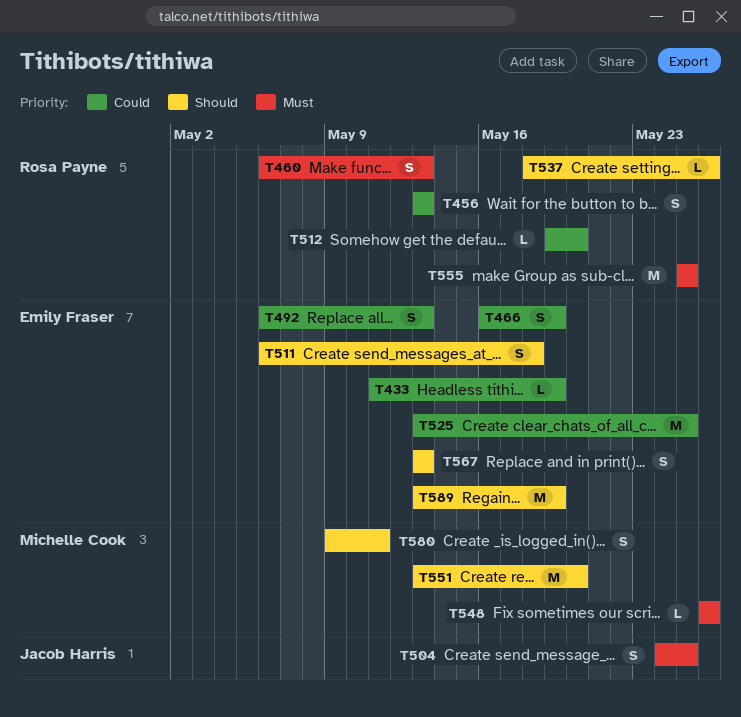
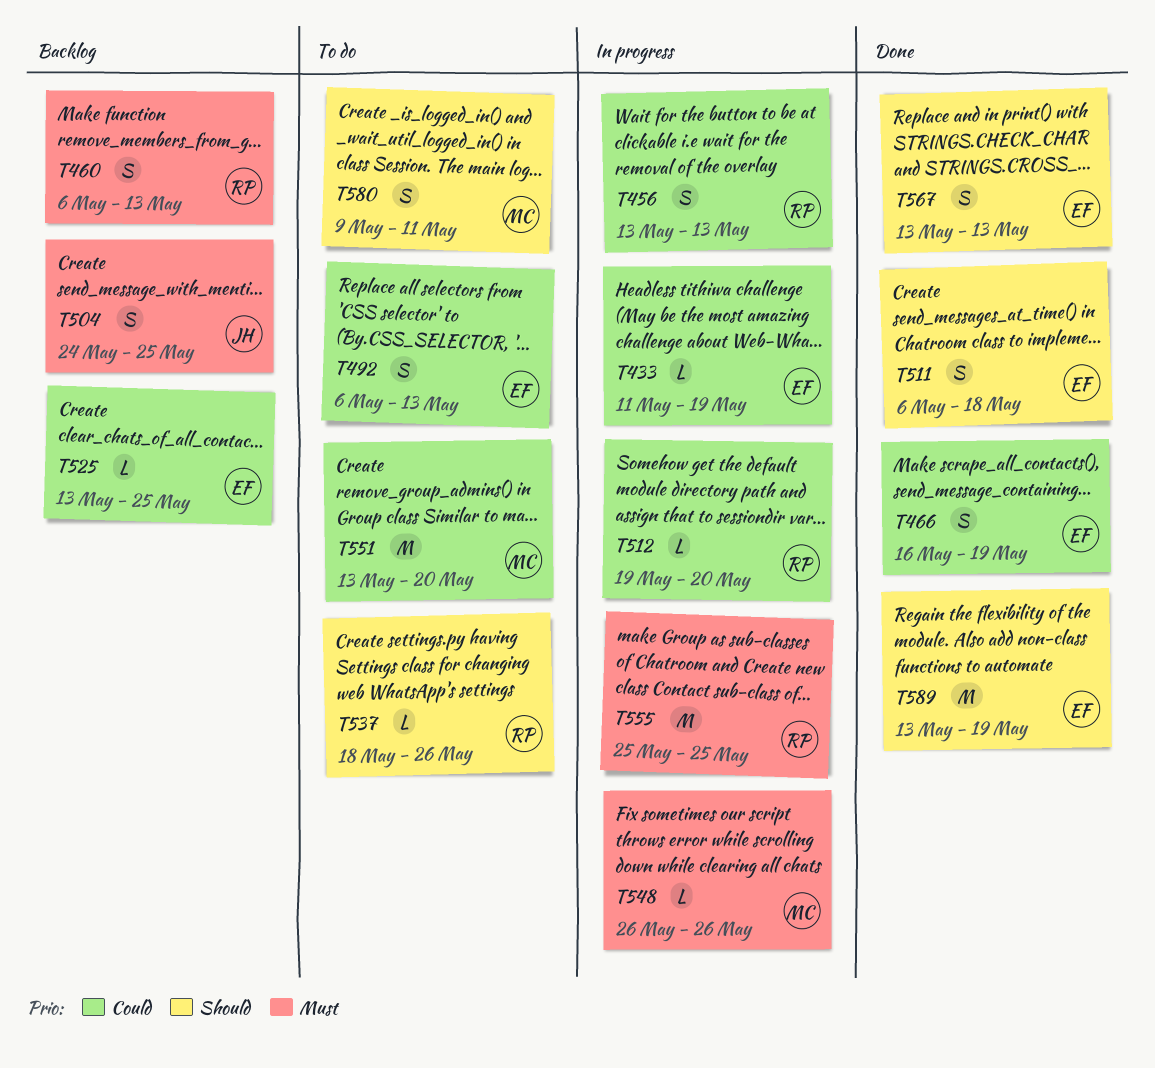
T525, estimate: M -> L
T551, priority: Should -> Could

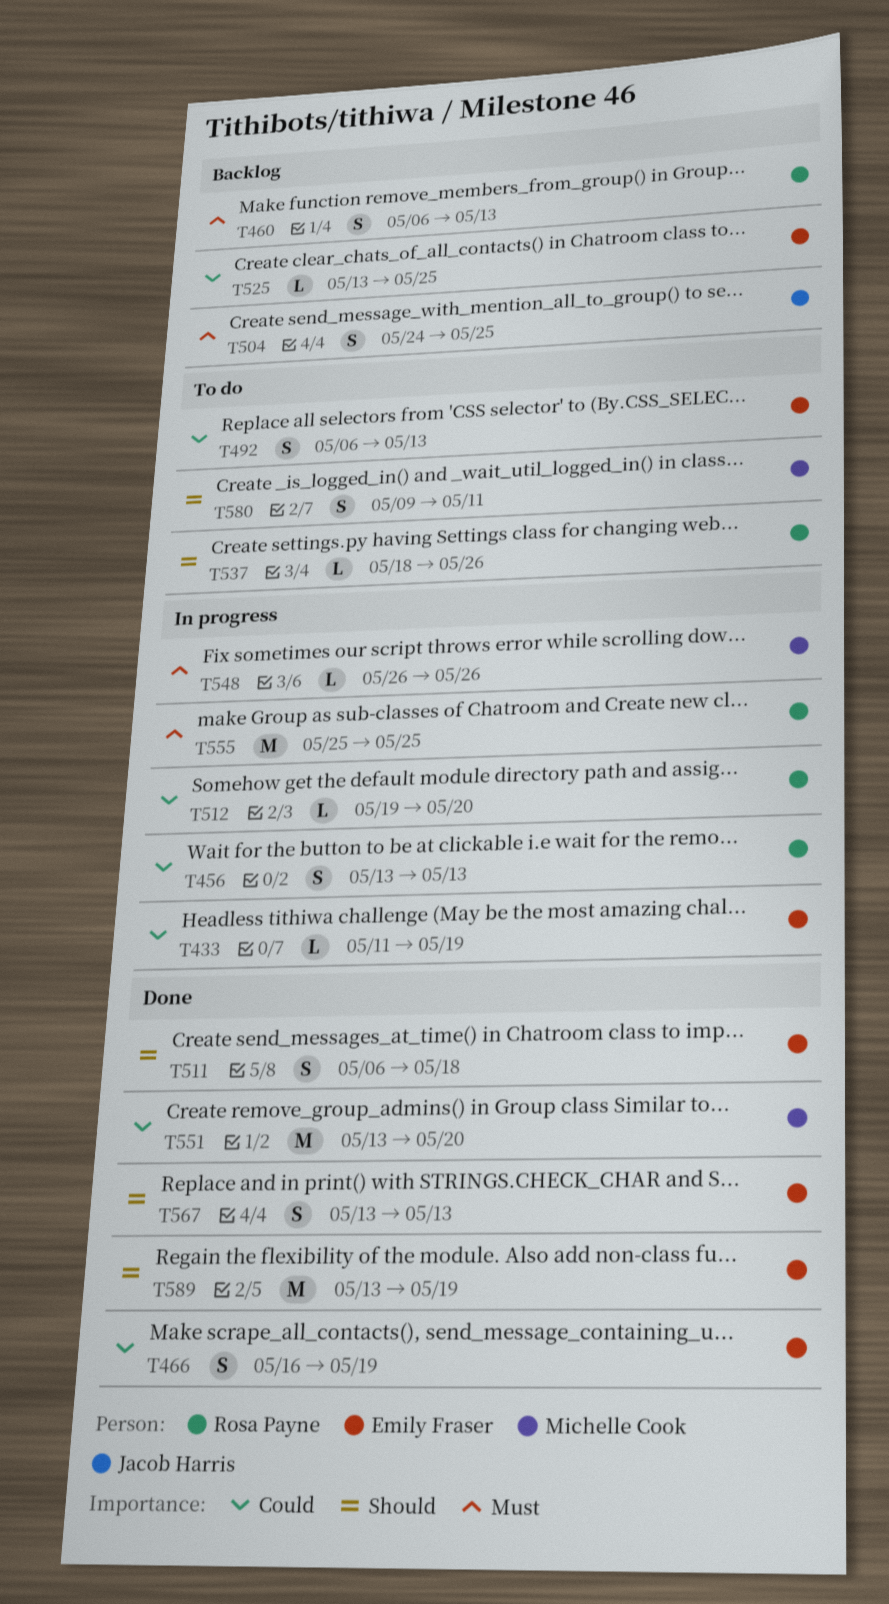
T551, status: To do -> Done

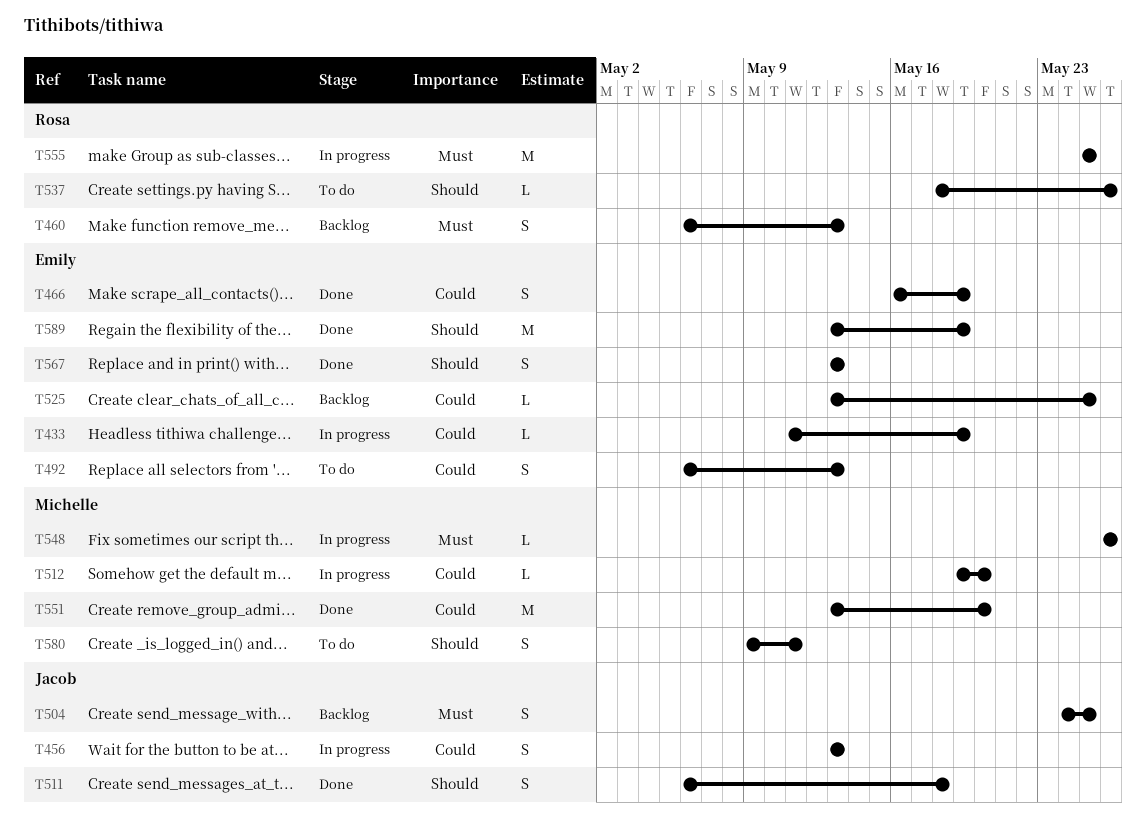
T456, owner: Rosa Payne -> Jacob Harris
T511, owner: Emily Fraser -> Jacob Harris
T512, owner: Rosa Payne -> Michelle Cook

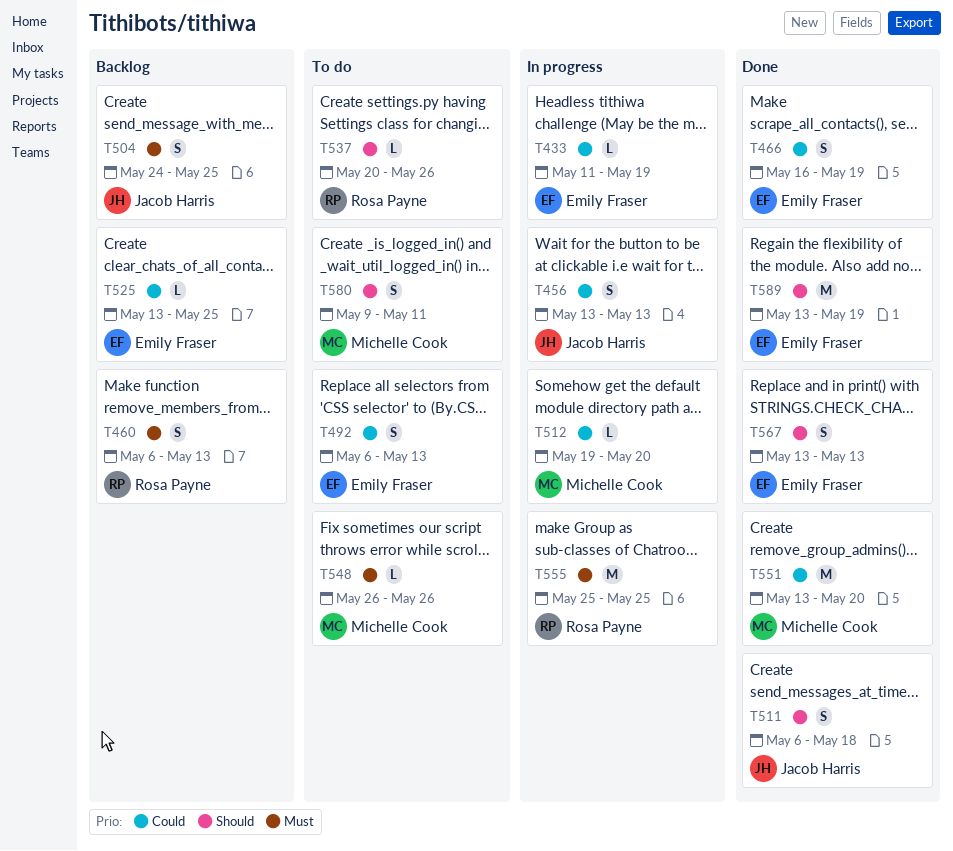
T537, start: May 18 -> May 20
T548, status: In progress -> To do

